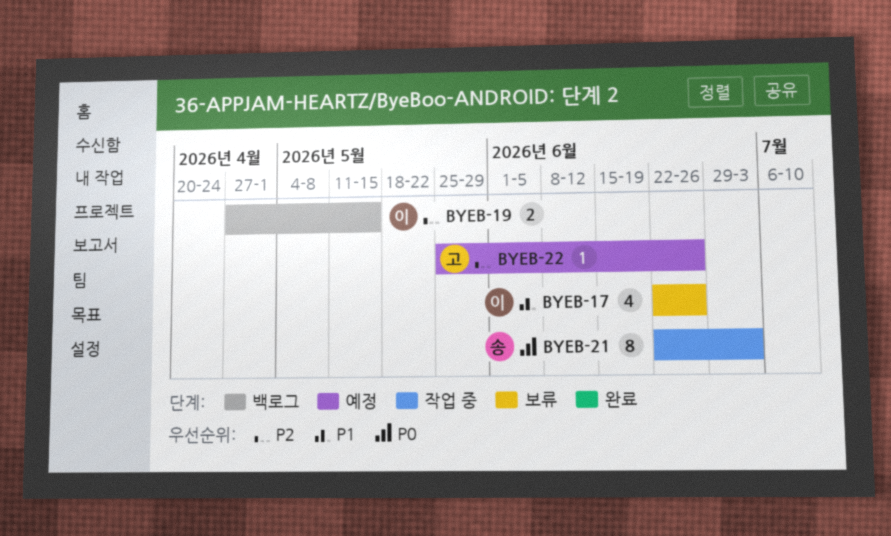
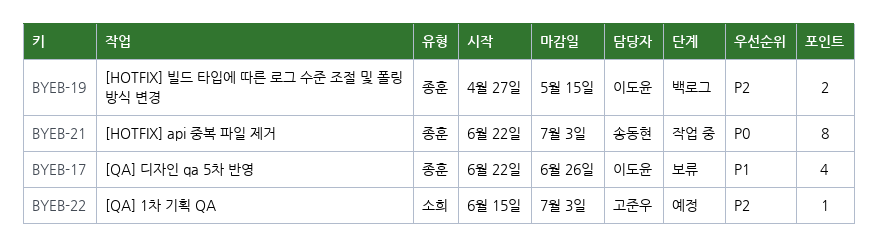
BYEB-22, start: May 25 -> Jun 15
BYEB-22, due: Jun 26 -> Jul 3

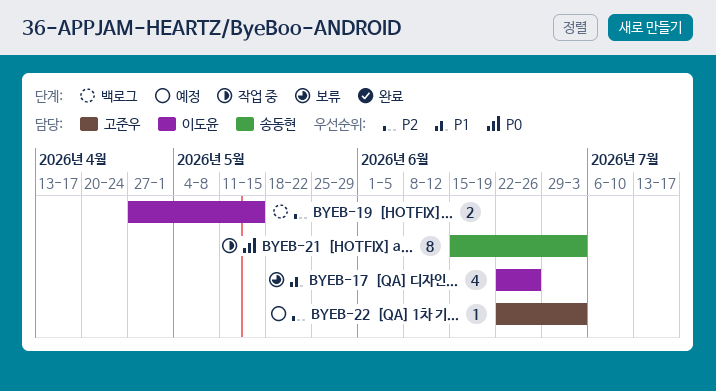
BYEB-21, start: Jun 22 -> Jun 15
BYEB-22, start: Jun 15 -> Jun 22

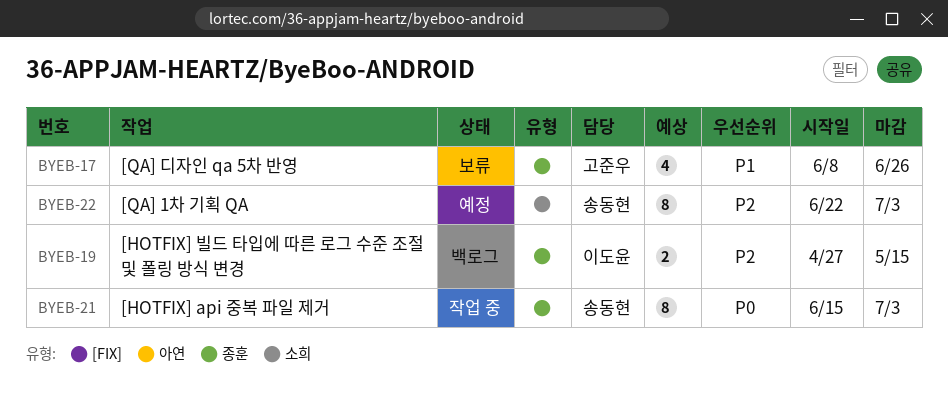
BYEB-17, owner: 이도윤 -> 고준우
BYEB-17, start: Jun 22 -> Jun 8
BYEB-22, owner: 고준우 -> 송동현
BYEB-22, estimate: 1 -> 8

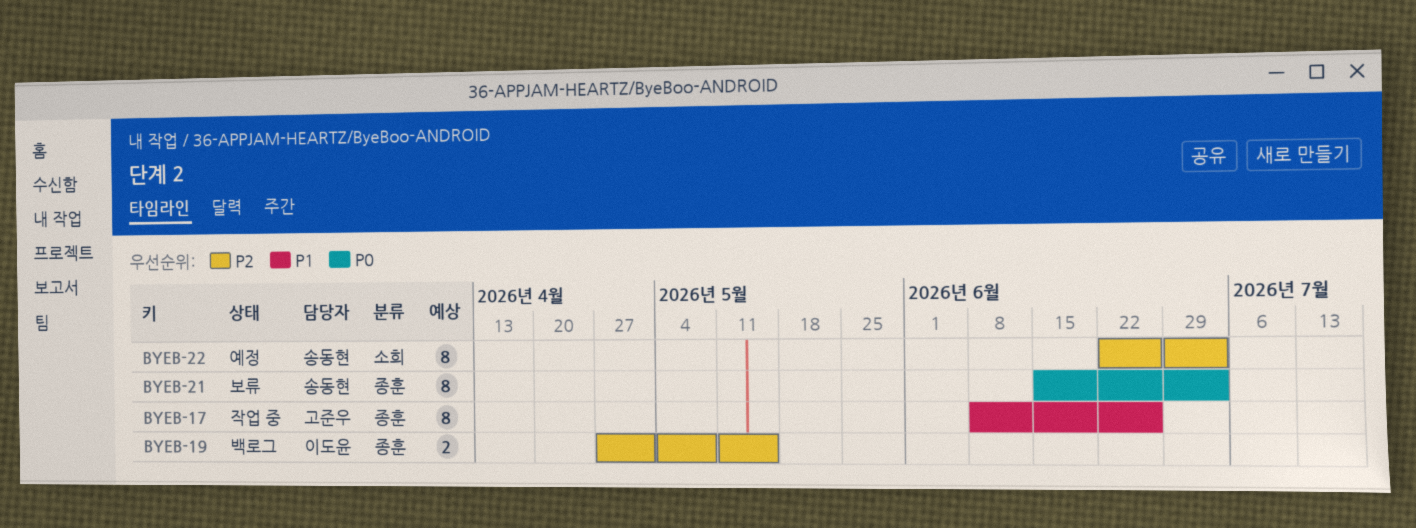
BYEB-17, status: 보류 -> 작업 중
BYEB-17, estimate: 4 -> 8
BYEB-21, status: 작업 중 -> 보류

